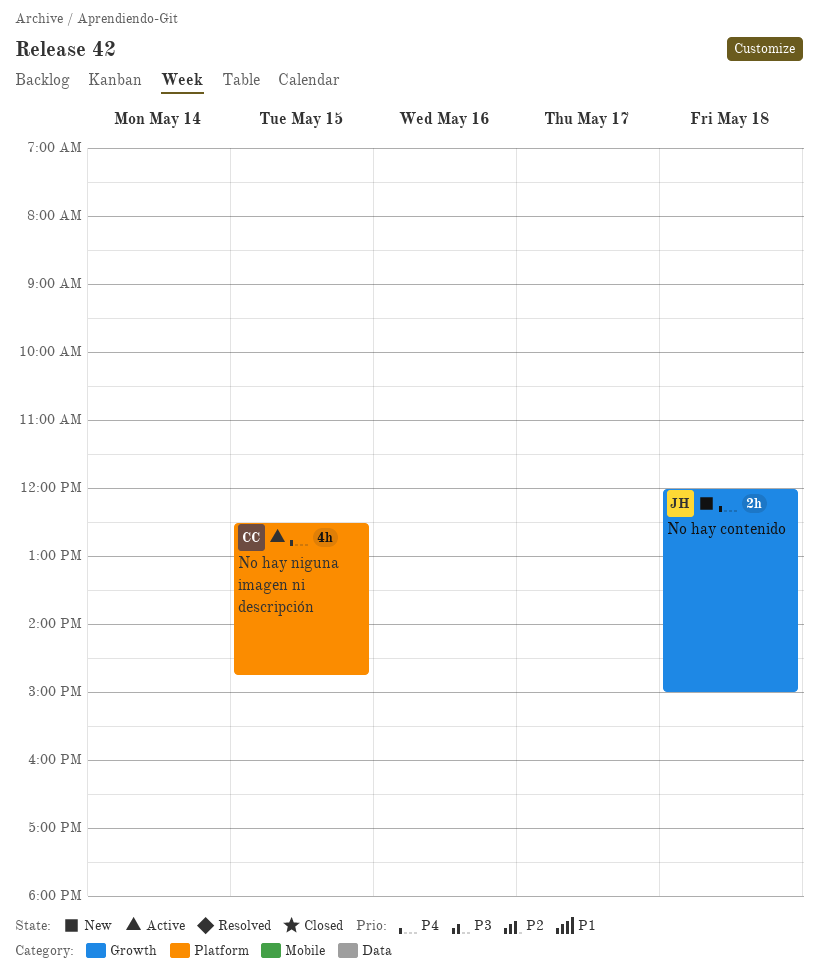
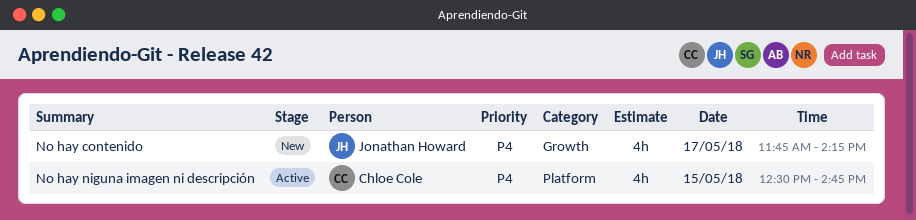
No hay contenido, estimate: 2h -> 4h
No hay contenido, day: May 18 -> May 17
No hay contenido, begins: 12:00 -> 11:45
No hay contenido, ends: 15:00 -> 14:15

